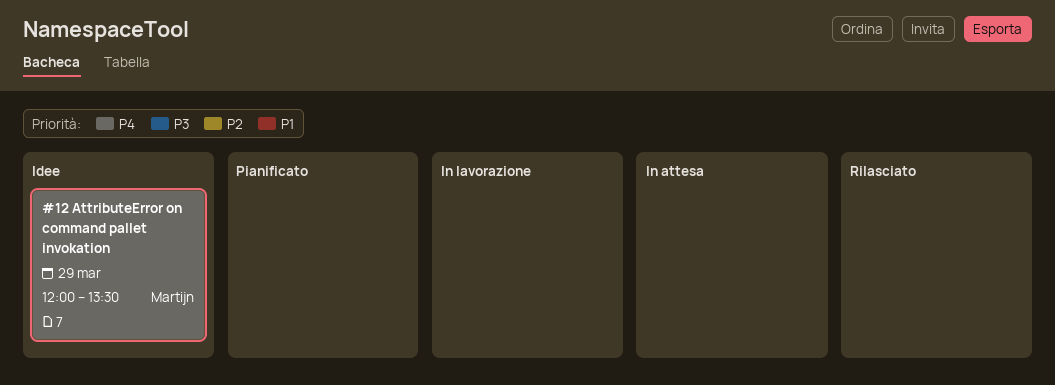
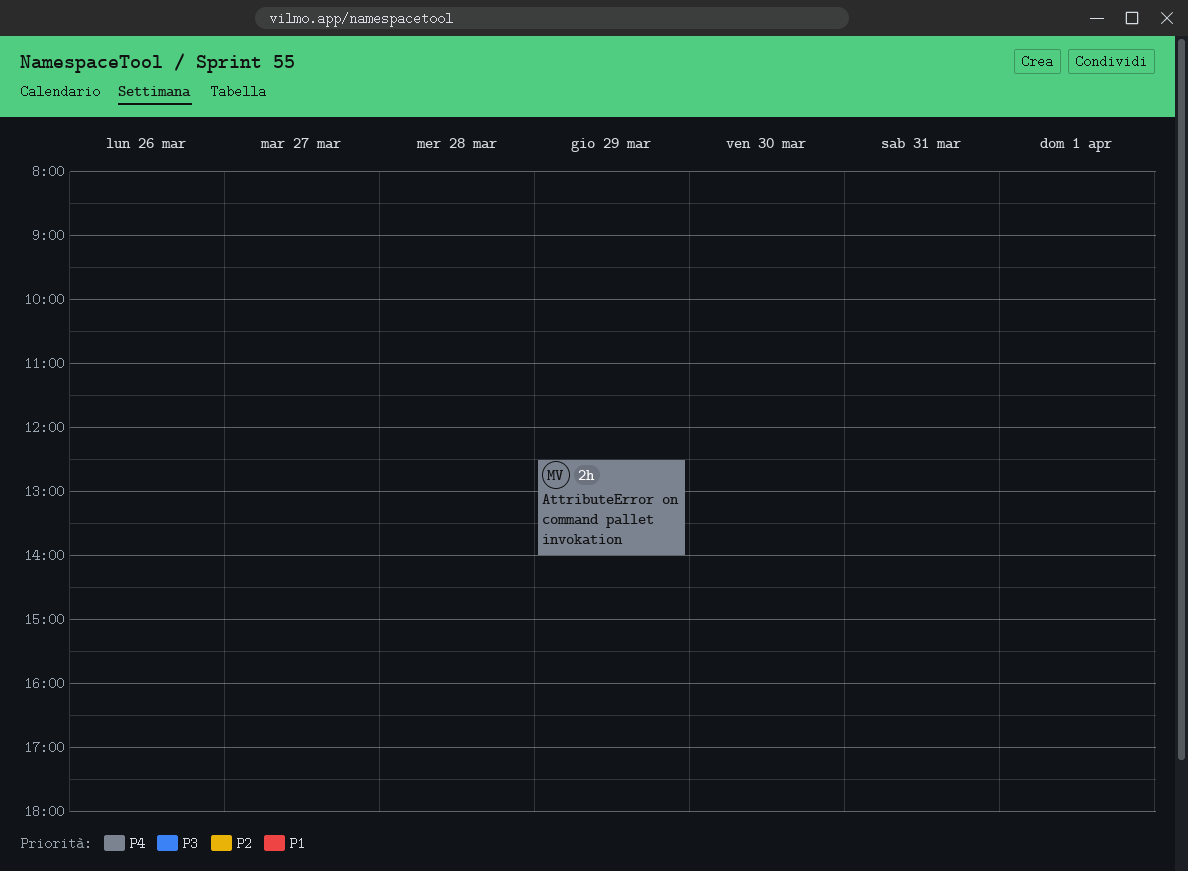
AttributeError on command pallet invokation, begins: 12:00 -> 12:30
AttributeError on command pallet invokation, ends: 13:30 -> 14:00

